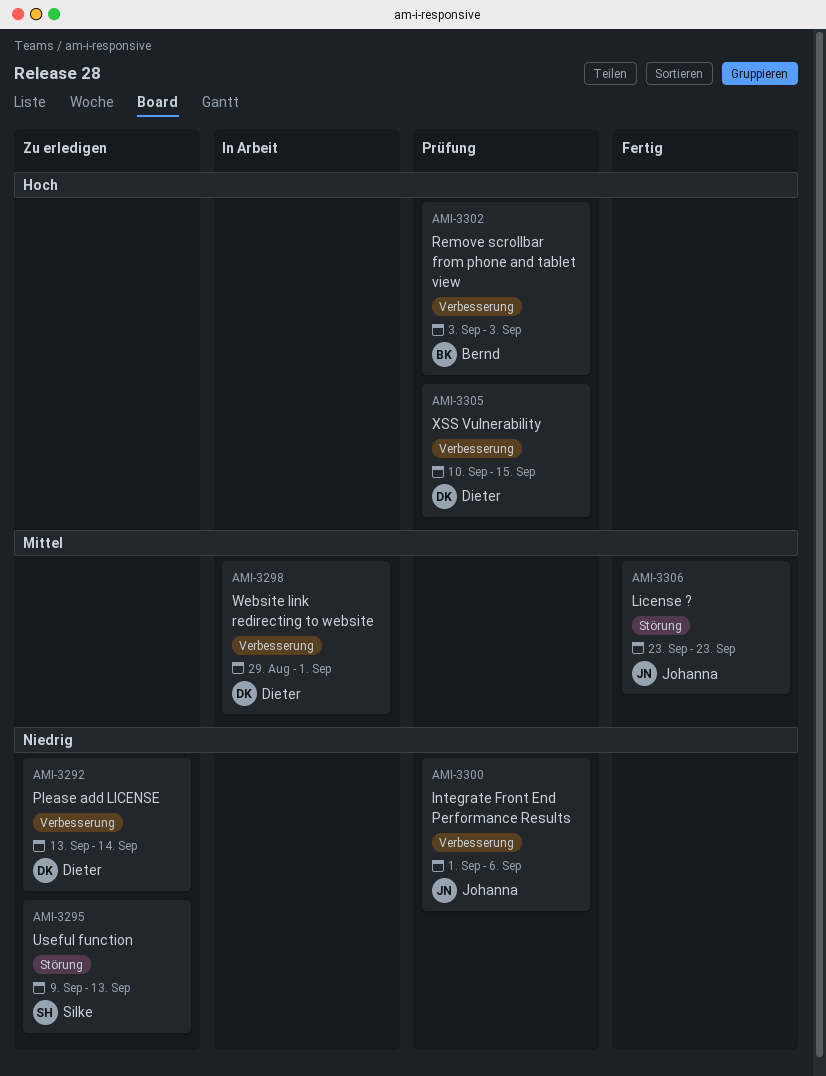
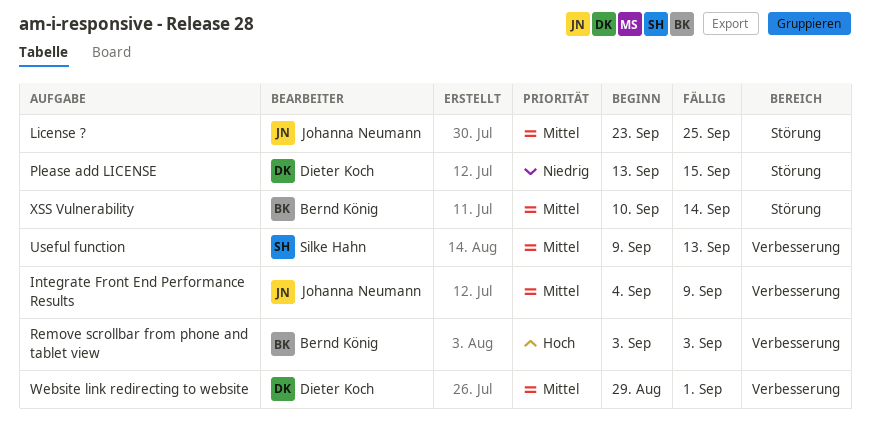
Integrate Front End Performance Results, priority: Niedrig -> Mittel
Integrate Front End Performance Results, start: Sep 1 -> Sep 4
Integrate Front End Performance Results, due: Sep 6 -> Sep 9
License ?, due: Sep 23 -> Sep 25
Please add LICENSE, label: Verbesserung -> Störung
Please add LICENSE, due: Sep 14 -> Sep 15
Useful function, priority: Niedrig -> Mittel
Useful function, label: Störung -> Verbesserung
XSS Vulnerability, owner: Dieter Koch -> Bernd König
XSS Vulnerability, priority: Hoch -> Mittel
XSS Vulnerability, label: Verbesserung -> Störung
XSS Vulnerability, due: Sep 15 -> Sep 14

